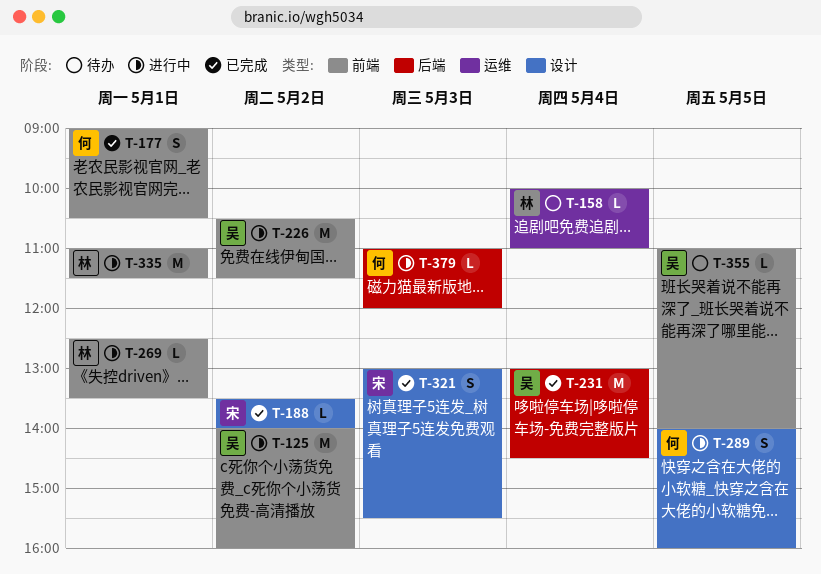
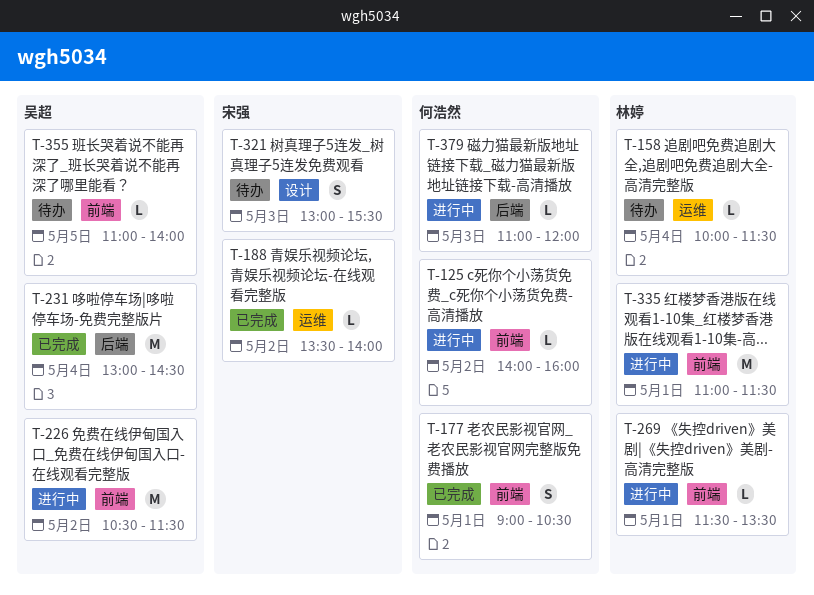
T-125, owner: 吴超 -> 何浩然
T-125, estimate: M -> L
T-158, ends: 11:00 -> 11:30
T-188, label: 设计 -> 运维
T-269, begins: 12:30 -> 11:30
T-289: present -> none
T-321, status: 已完成 -> 待办

